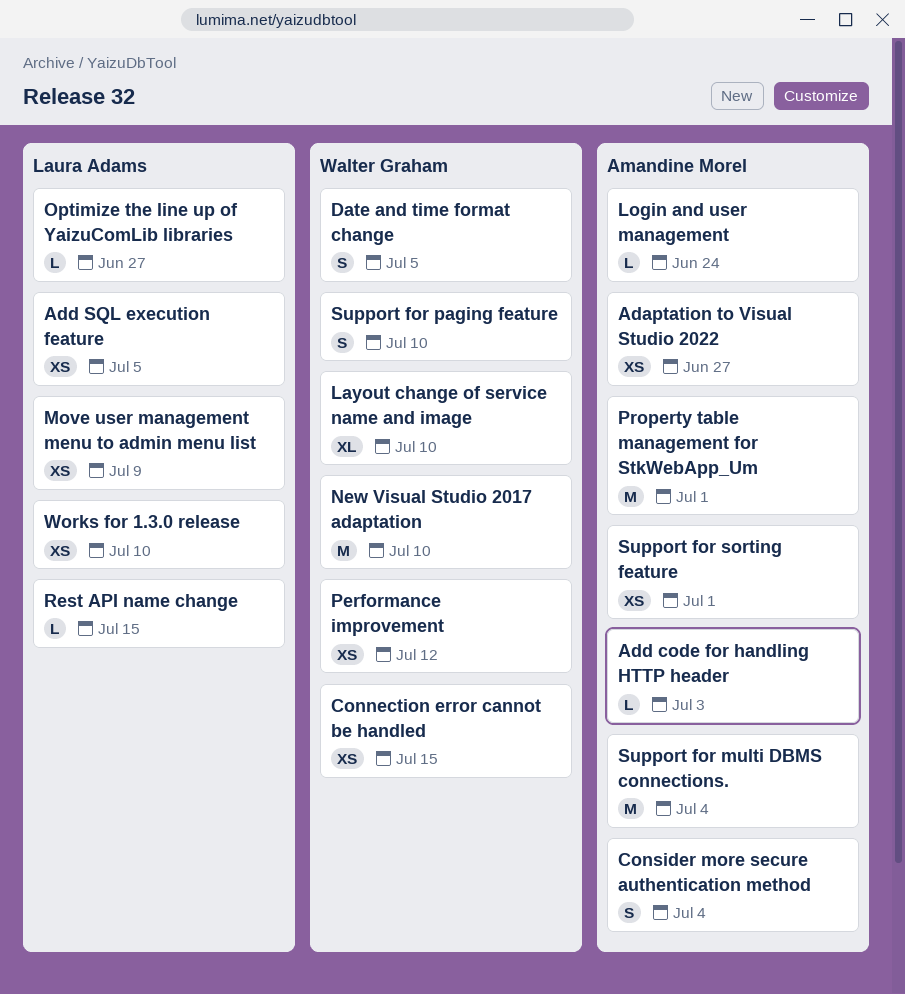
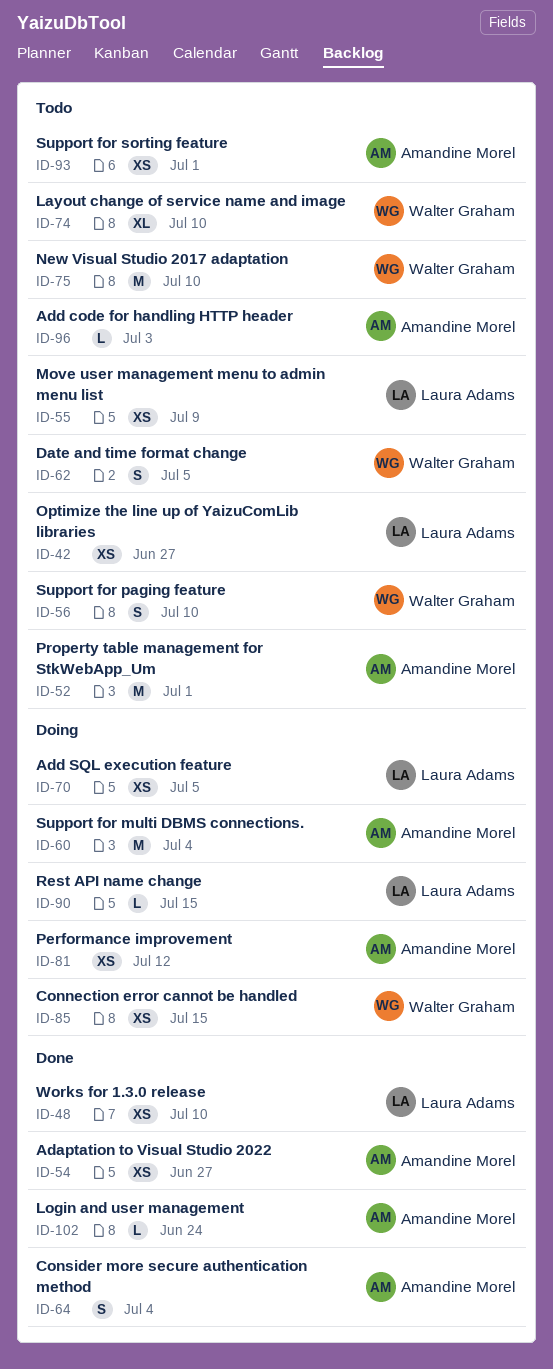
Optimize the line up of YaizuComLib libraries, estimate: L -> XS
Performance improvement, owner: Walter Graham -> Amandine Morel

